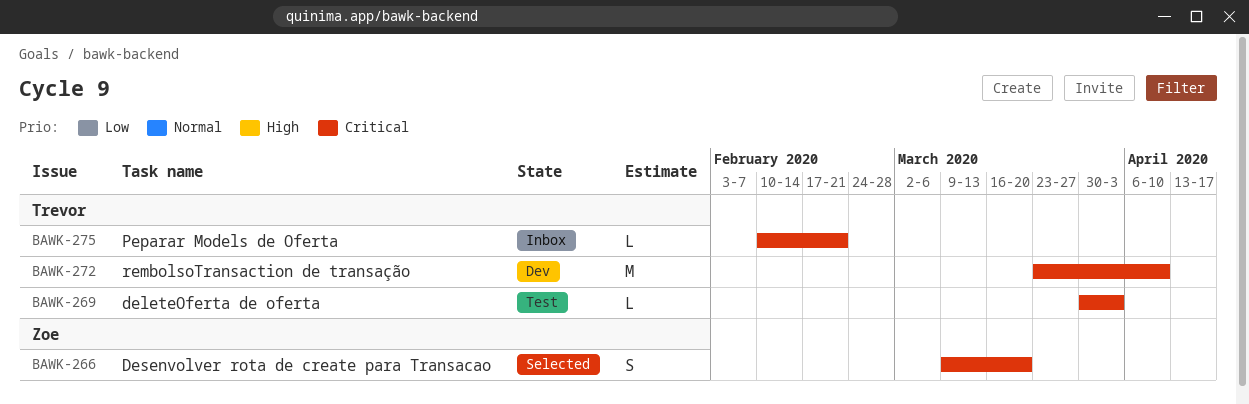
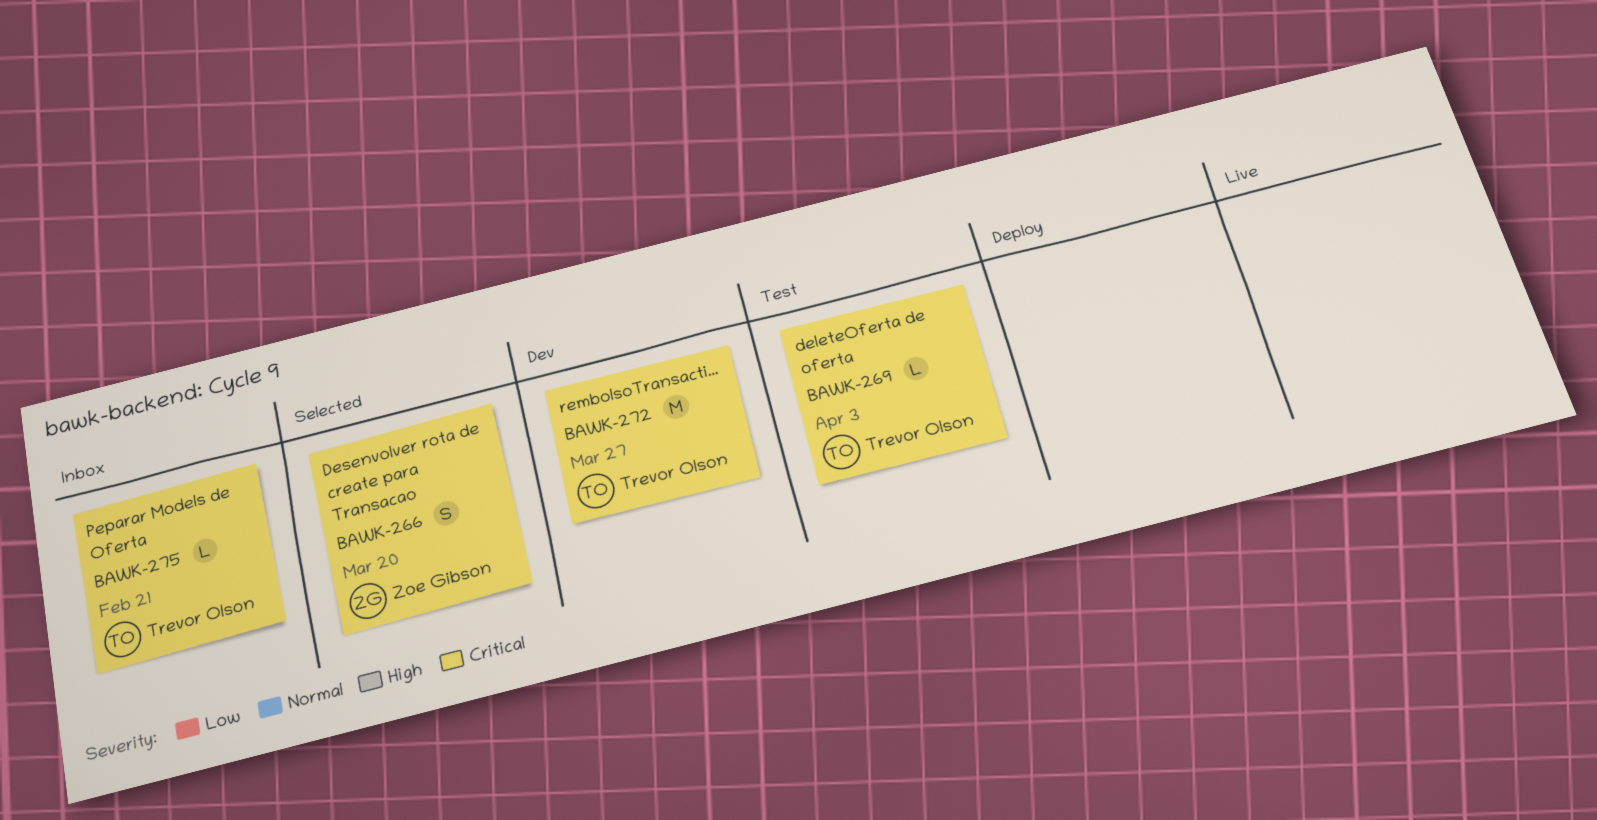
BAWK-272, due: Apr 10 -> Mar 27

